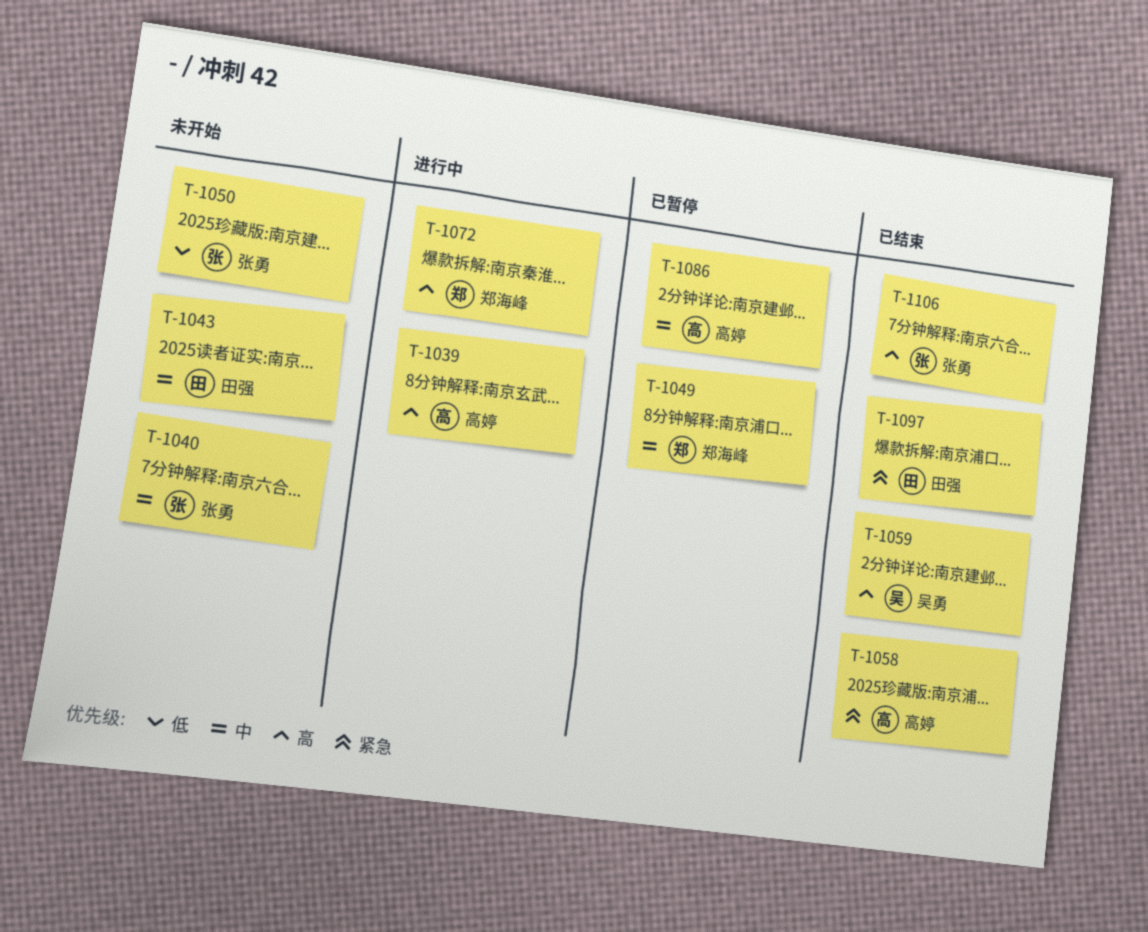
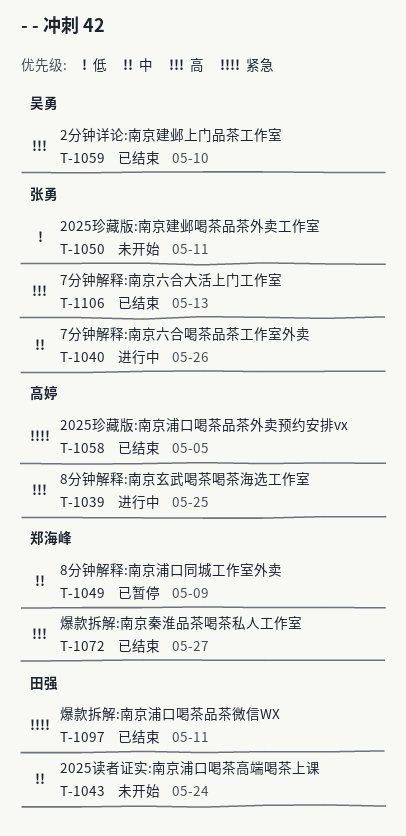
T-1040, status: 未开始 -> 进行中
T-1072, status: 进行中 -> 已结束
T-1086: present -> none

